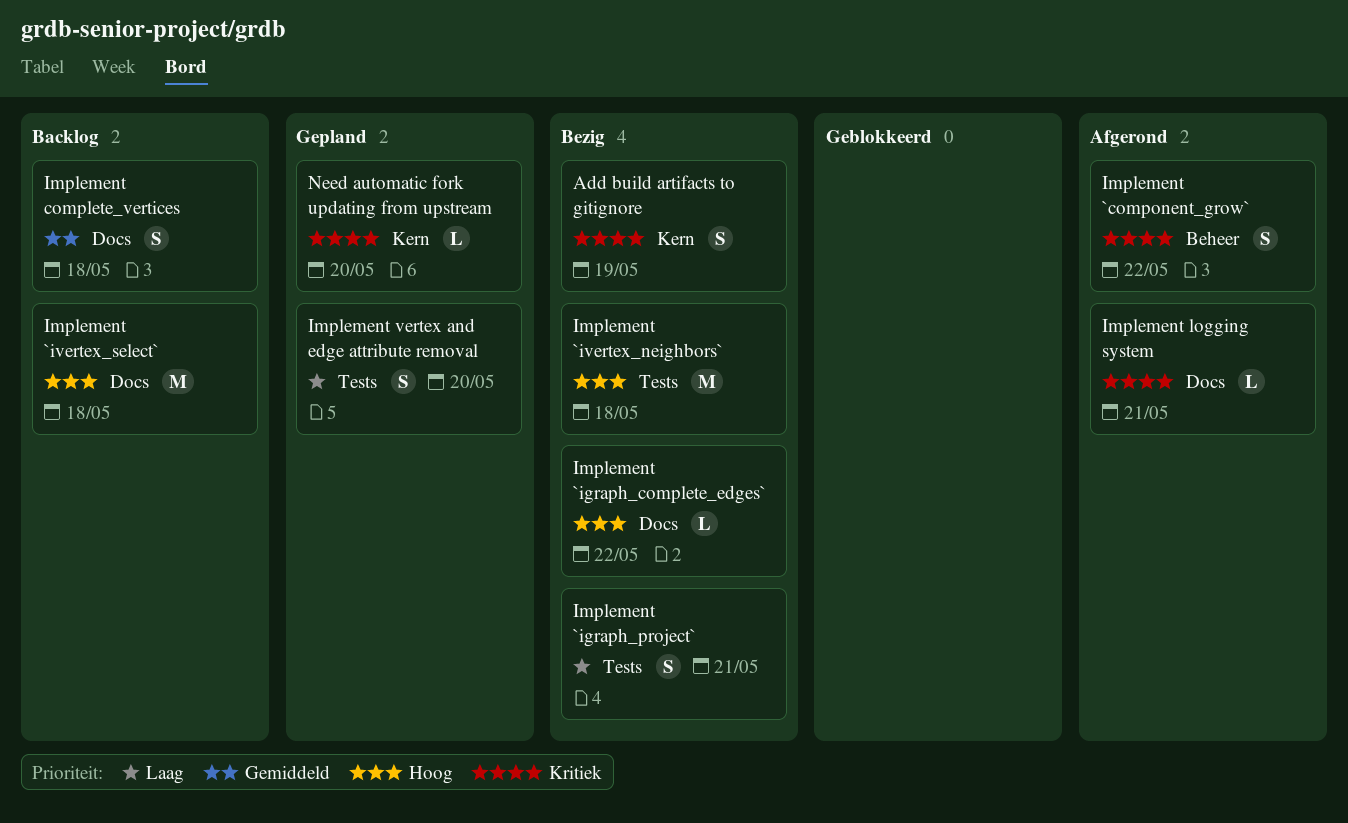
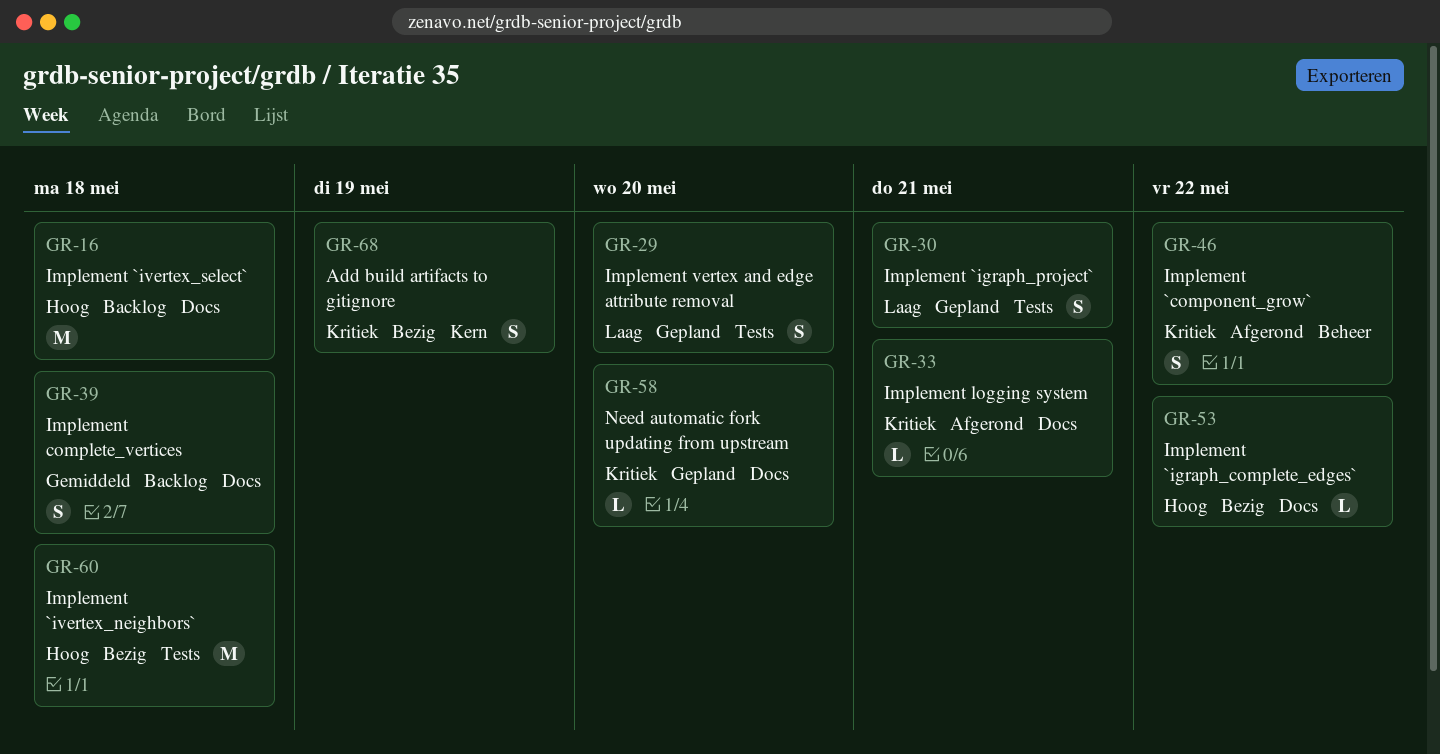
Implement `igraph_project`, status: Bezig -> Gepland
Need automatic fork updating from upstream, label: Kern -> Docs

